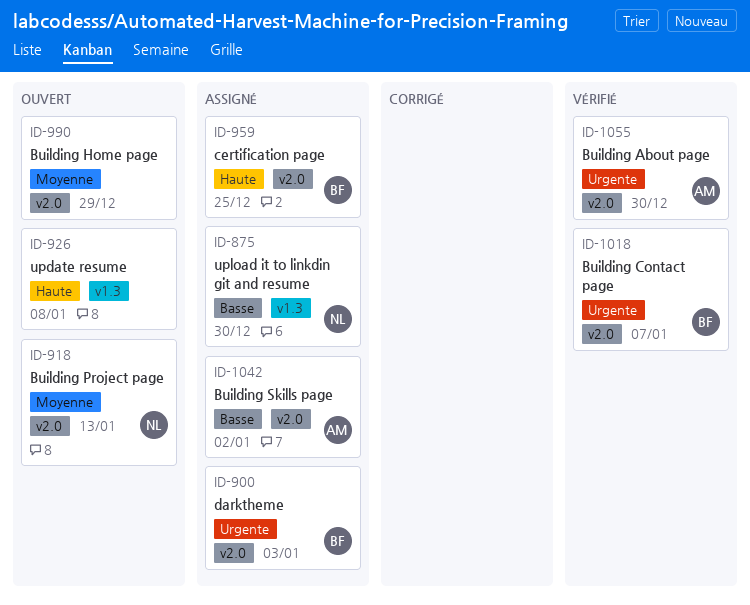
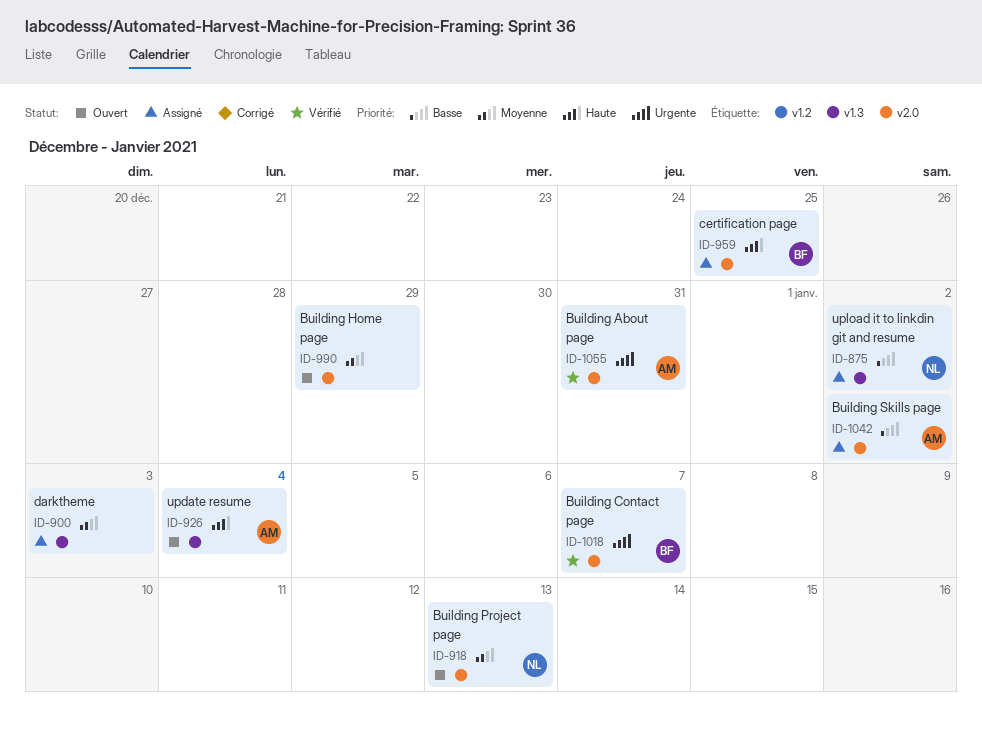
ID-875, due: Dec 30 -> Jan 2
ID-900, owner: BF -> none
ID-900, priority: Urgente -> Moyenne
ID-900, label: v2.0 -> v1.3
ID-926, owner: none -> AM
ID-926, due: Jan 8 -> Jan 4
ID-1055, due: Dec 30 -> Dec 31

